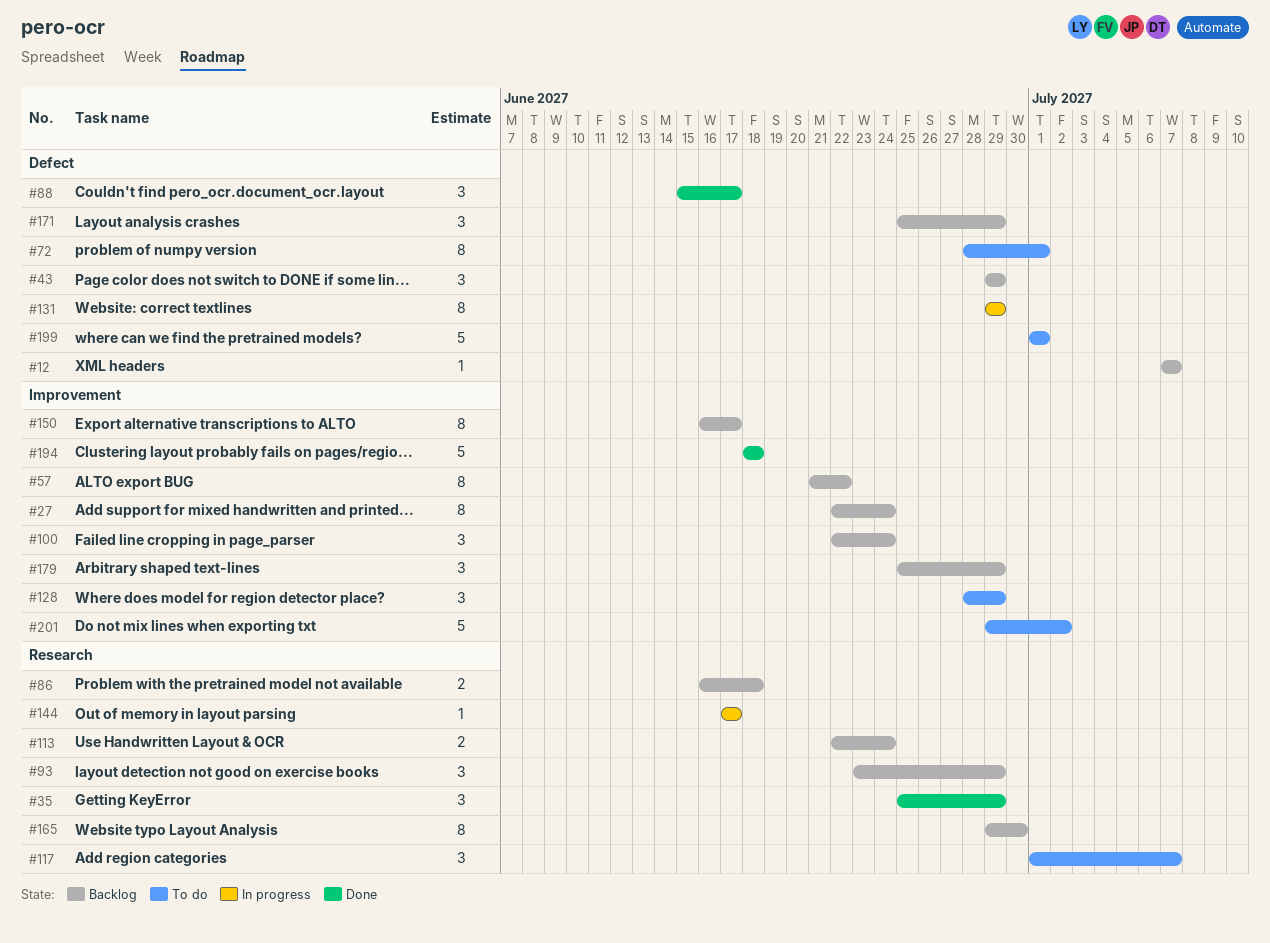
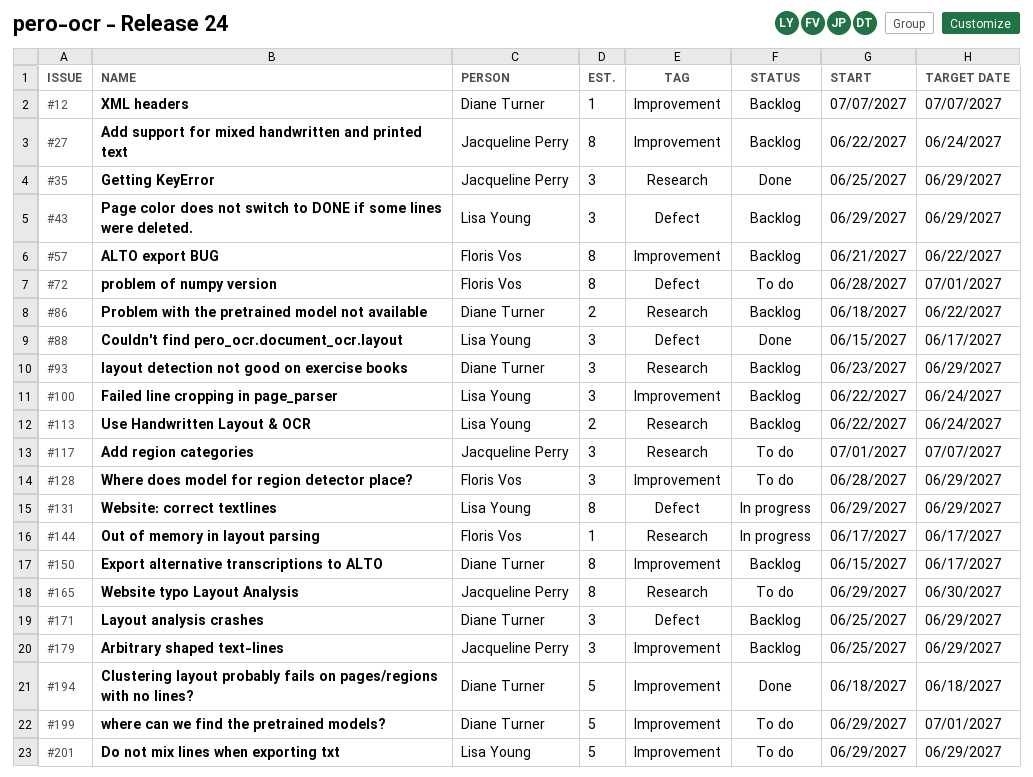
#12, label: Defect -> Improvement
#86, start: Jun 16 -> Jun 18
#86, due: Jun 18 -> Jun 22
#150, start: Jun 16 -> Jun 15
#165, status: Backlog -> To do
#199, label: Defect -> Improvement
#199, start: Jul 1 -> Jun 29
#201, due: Jul 2 -> Jun 29

